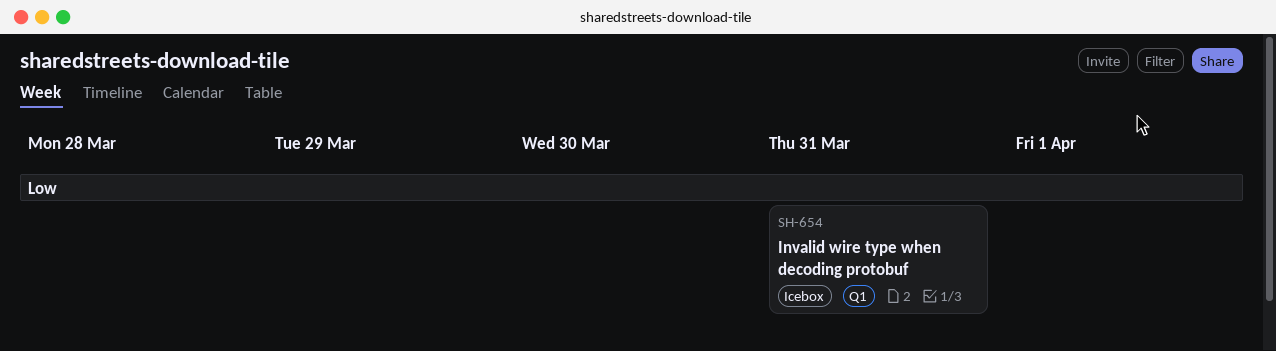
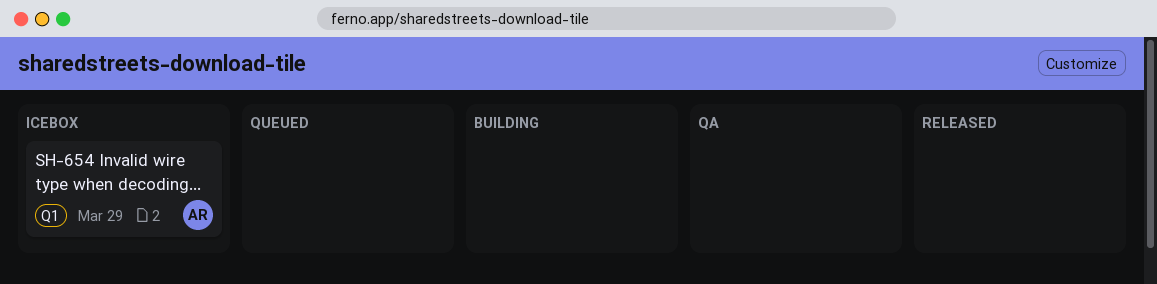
SH-654, due: Mar 31 -> Mar 29

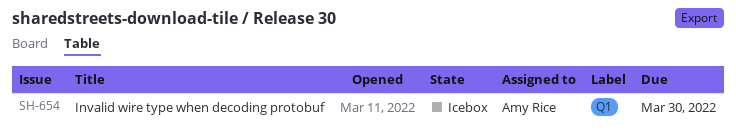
SH-654, due: Mar 29 -> Mar 30

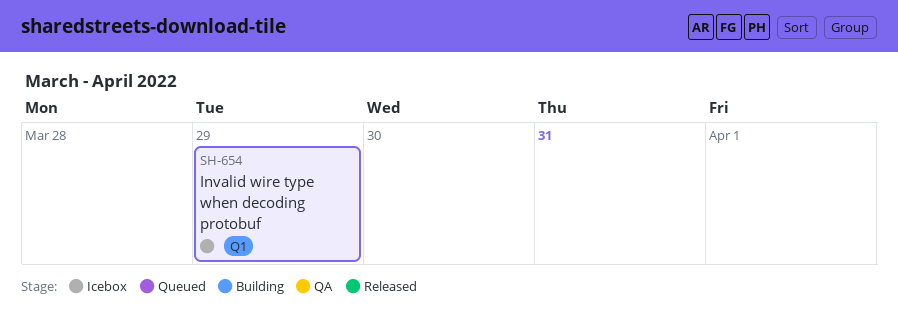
SH-654, due: Mar 30 -> Mar 29

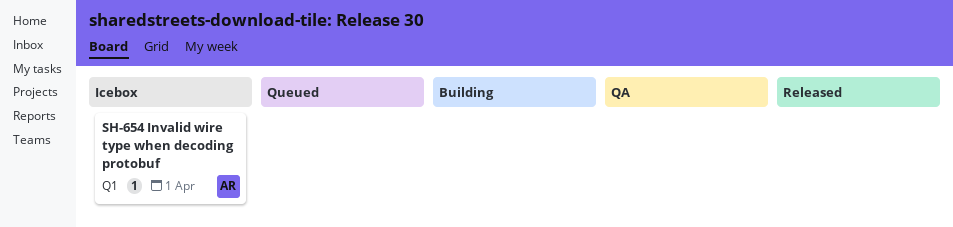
SH-654, due: Mar 29 -> Apr 1

